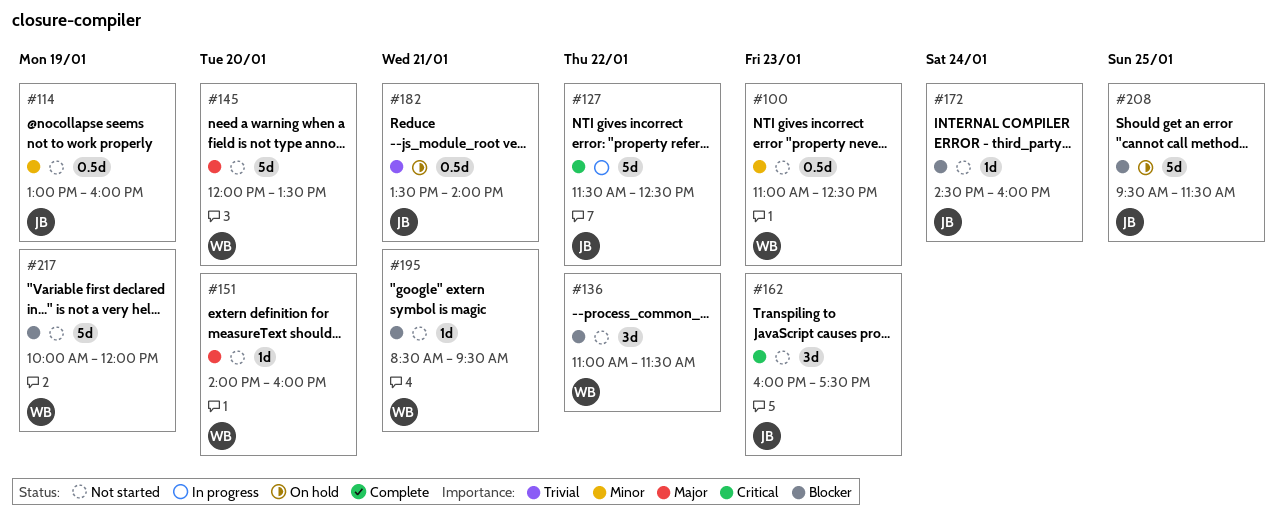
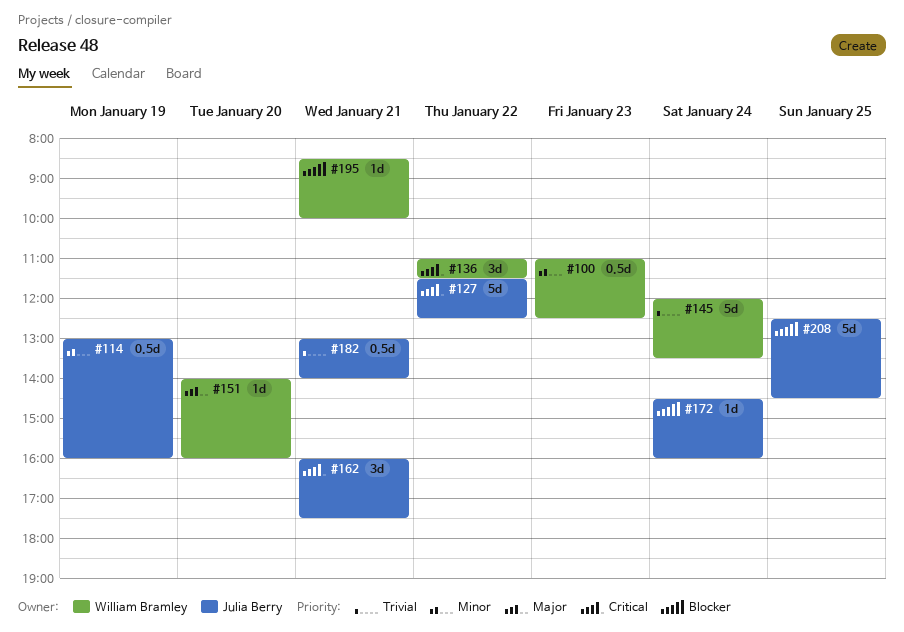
#136, priority: Blocker -> Critical
#145, priority: Major -> Trivial
#145, day: Jan 20 -> Jan 24
#162, day: Jan 23 -> Jan 21
#182, begins: 13:30 -> 13:00
#195, ends: 09:30 -> 10:00
#208, begins: 09:30 -> 12:30
#208, ends: 11:30 -> 14:30
#217: present -> none

